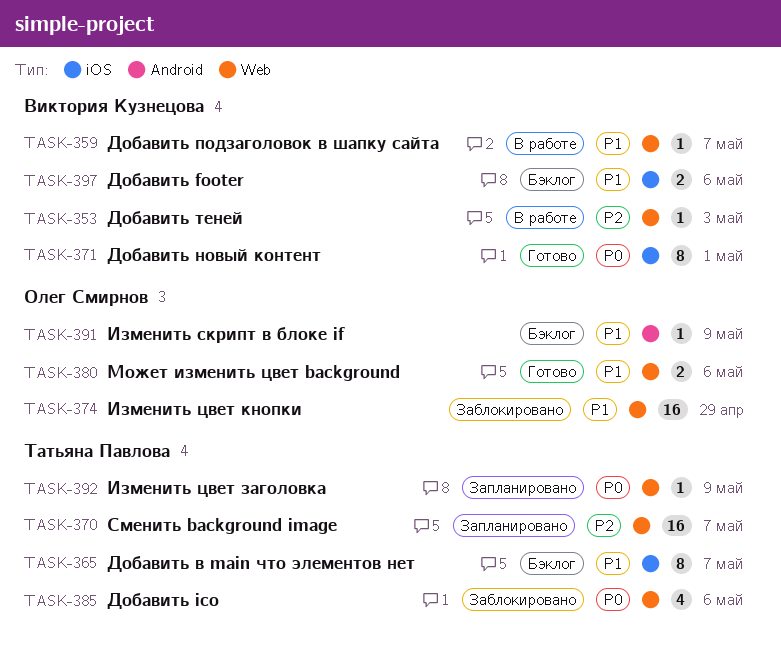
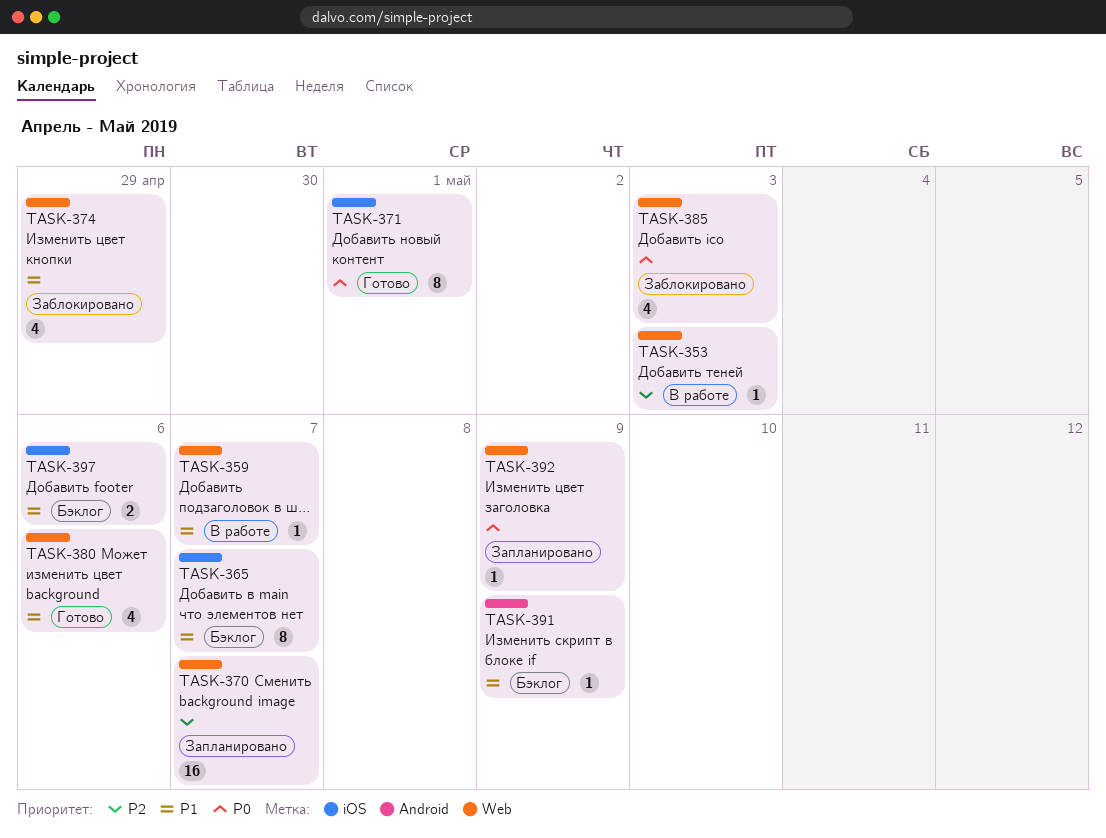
TASK-374, estimate: 16 -> 4
TASK-380, estimate: 2 -> 4
TASK-385, due: May 6 -> May 3

